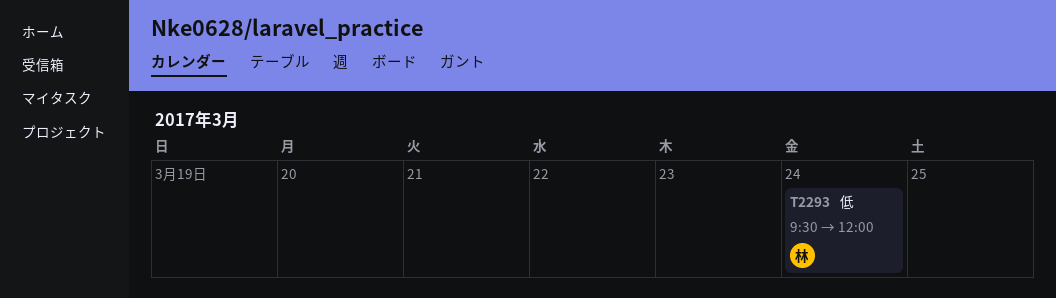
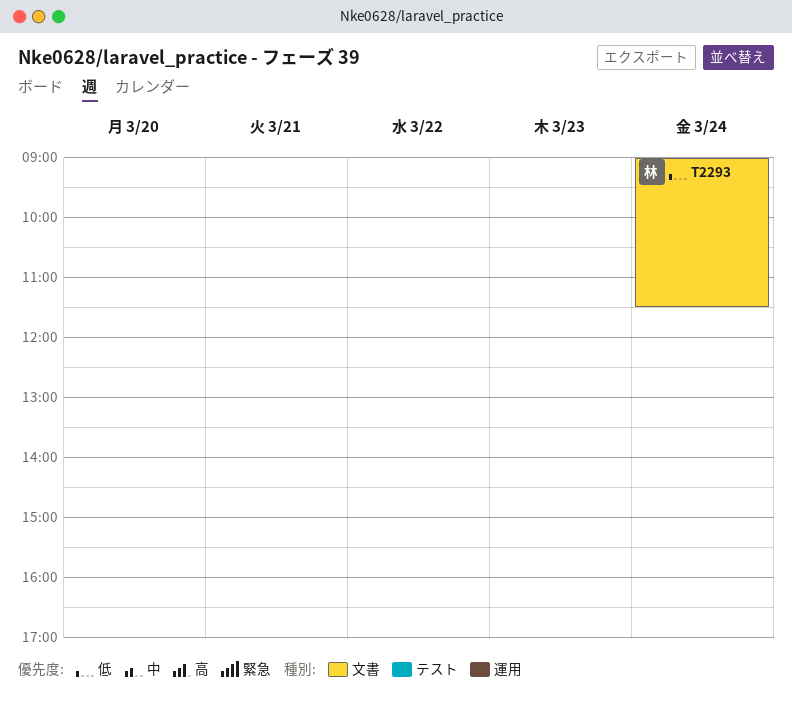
T2293, begins: 09:30 -> 09:00
T2293, ends: 12:00 -> 11:30

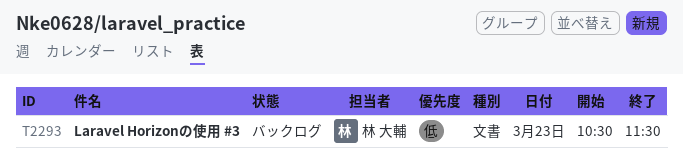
T2293, day: Mar 24 -> Mar 23
T2293, begins: 09:00 -> 10:30

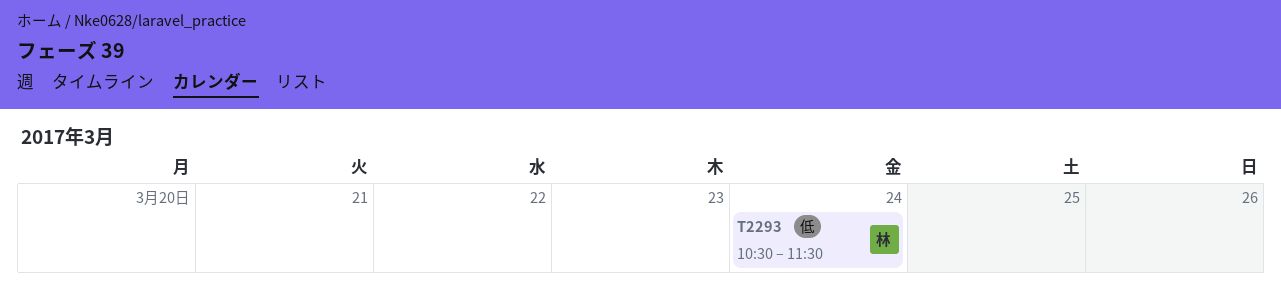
T2293, day: Mar 23 -> Mar 24

